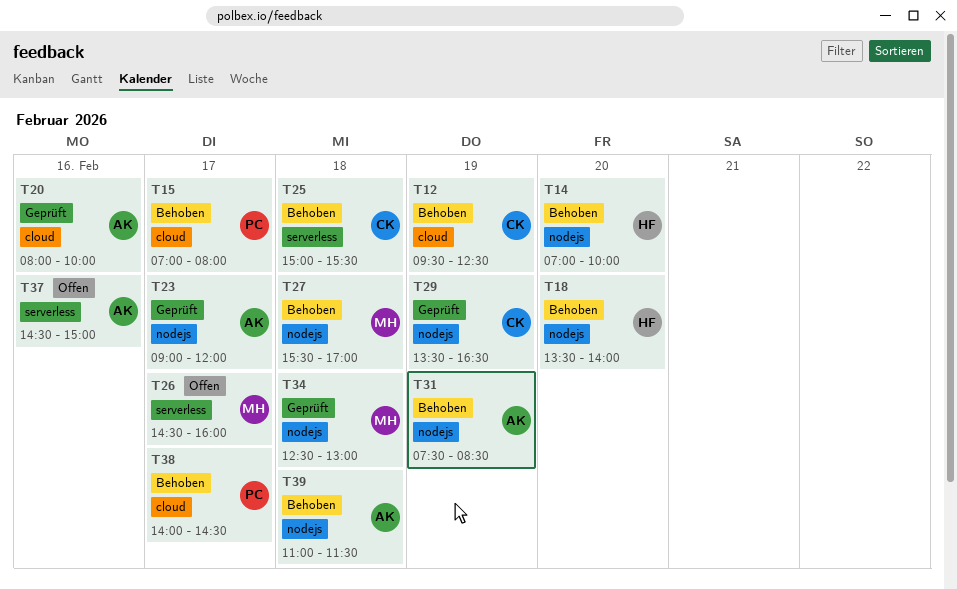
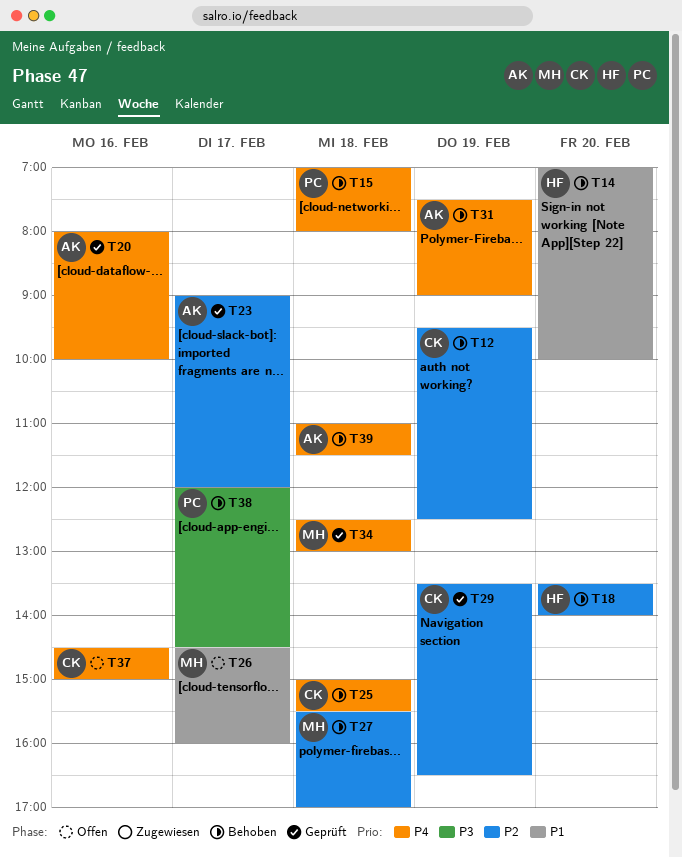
T15, day: Feb 17 -> Feb 18
T31, ends: 08:30 -> 09:00
T37, owner: AK -> CK
T38, begins: 14:00 -> 12:00

